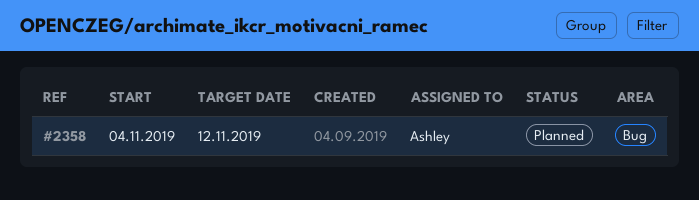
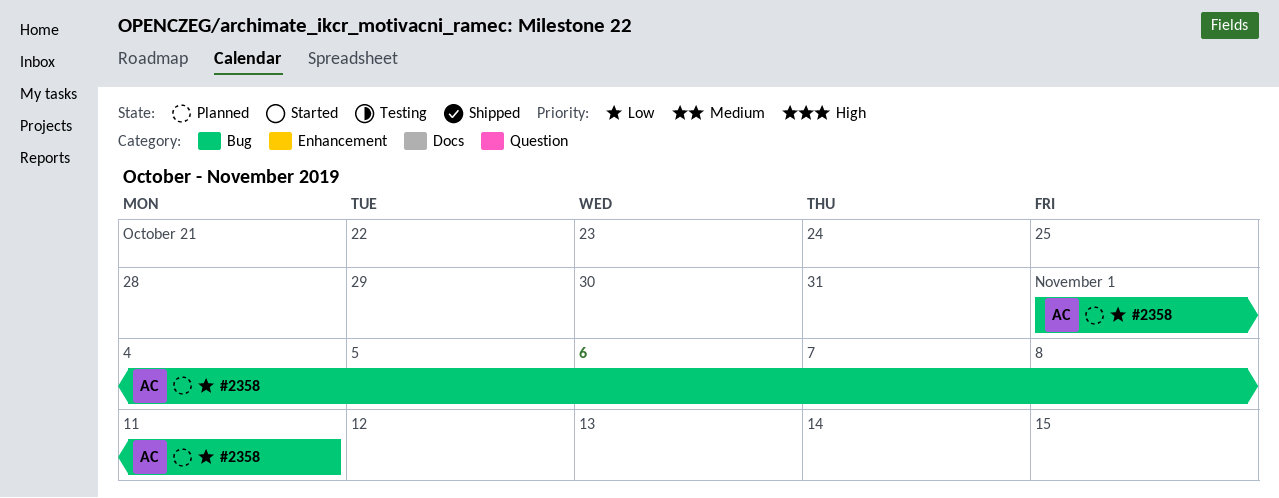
#2358, start: Nov 4 -> Nov 1
#2358, due: Nov 12 -> Nov 11

